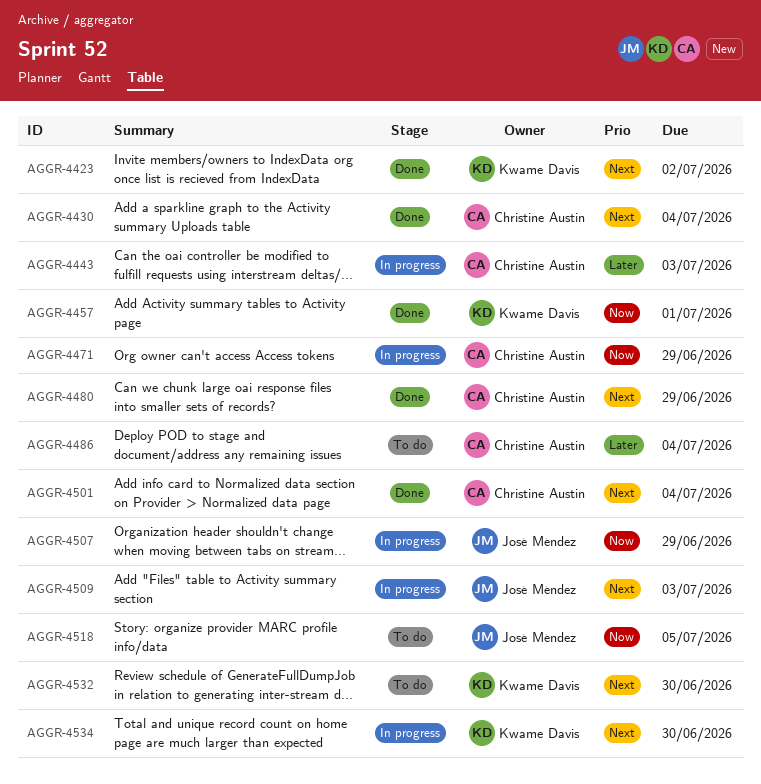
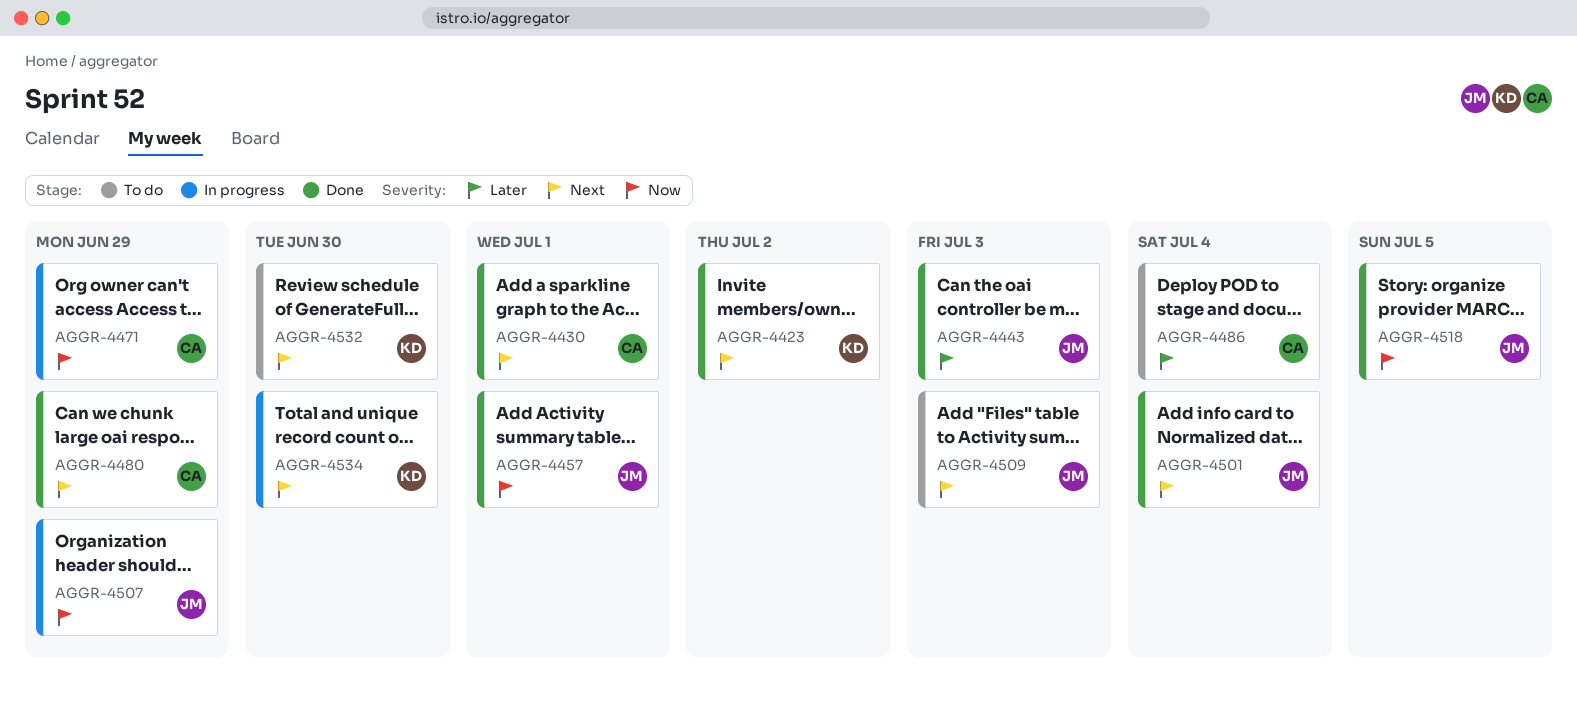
AGGR-4430, due: Jul 4 -> Jul 1
AGGR-4443, status: In progress -> Done
AGGR-4443, owner: Christine Austin -> José Méndez
AGGR-4457, owner: Kwame Davis -> José Méndez
AGGR-4501, owner: Christine Austin -> José Méndez
AGGR-4509, status: In progress -> To do
AGGR-4518, status: To do -> Done

